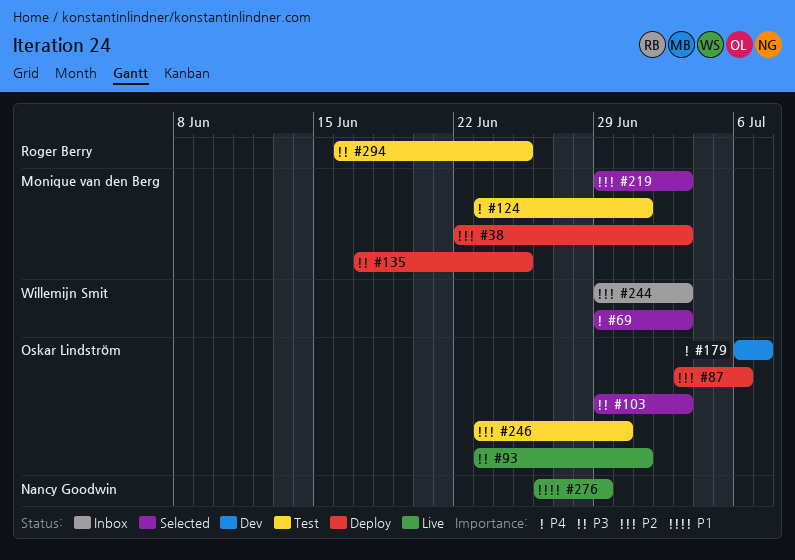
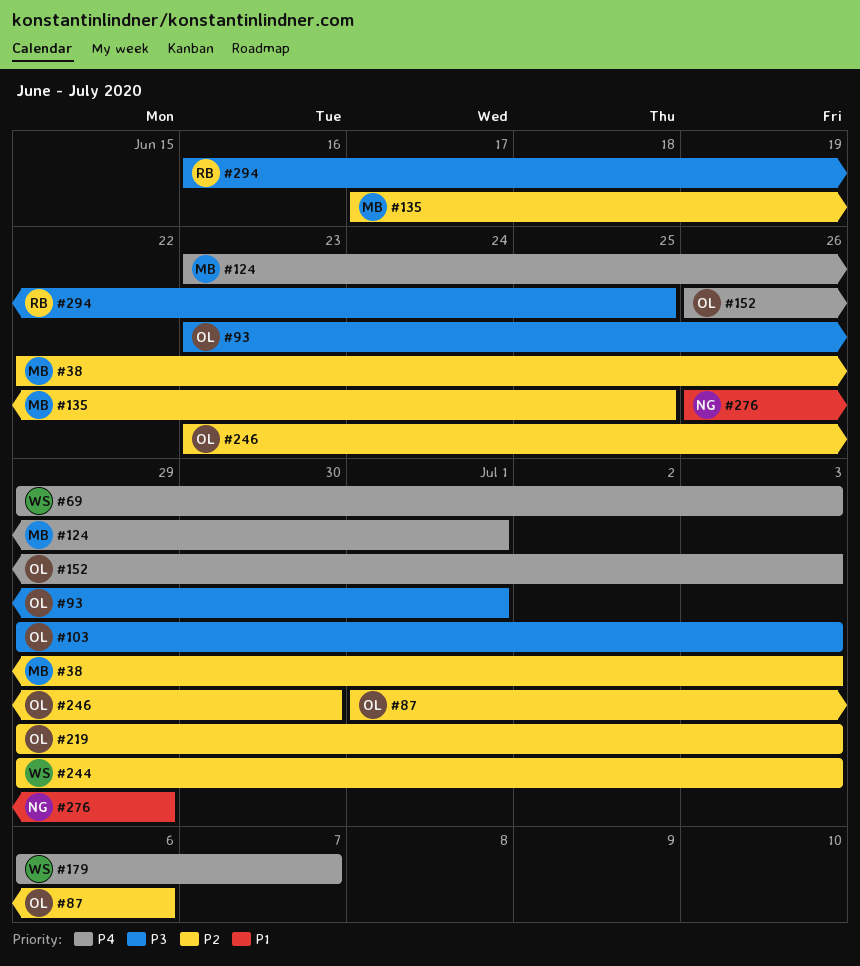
#87, start: Jul 3 -> Jul 1
#135, priority: P3 -> P2
#152: none -> present
#179, owner: Oskar Lindström -> Willemijn Smit
#219, owner: Monique van den Berg -> Oskar Lindström

